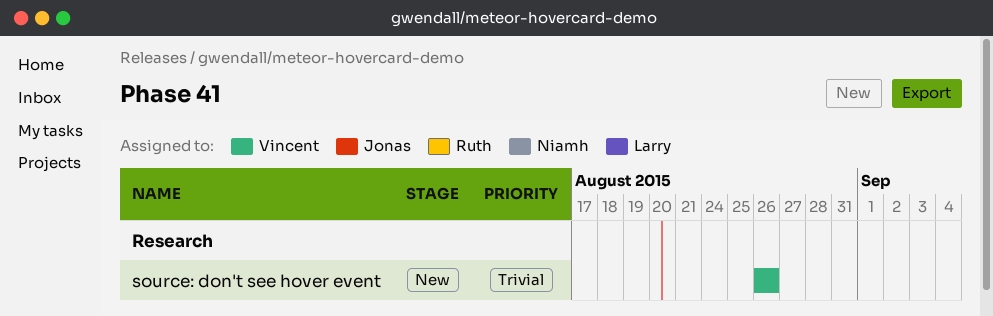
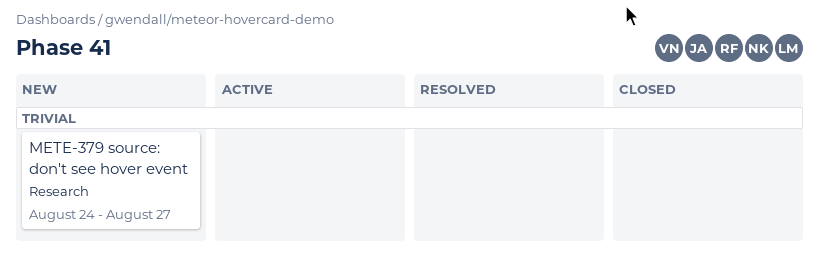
source: don't see hover event, start: Aug 26 -> Aug 24
source: don't see hover event, due: Aug 26 -> Aug 27

